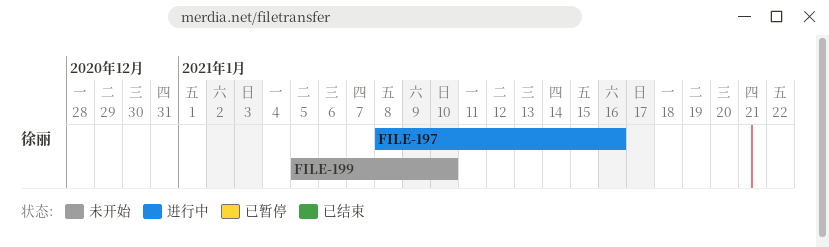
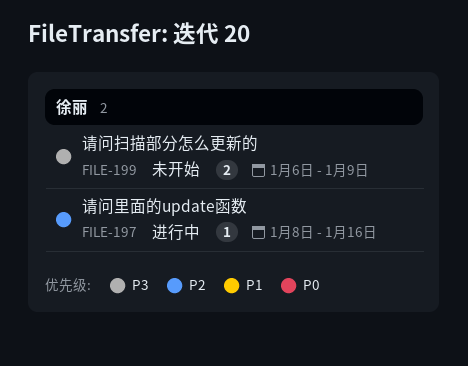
FILE-199, start: Jan 5 -> Jan 6
FILE-199, due: Jan 10 -> Jan 9

